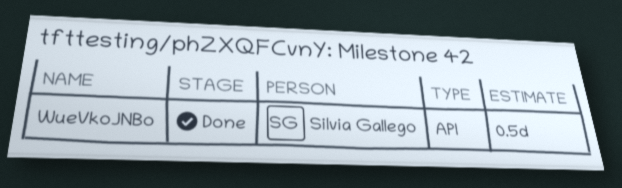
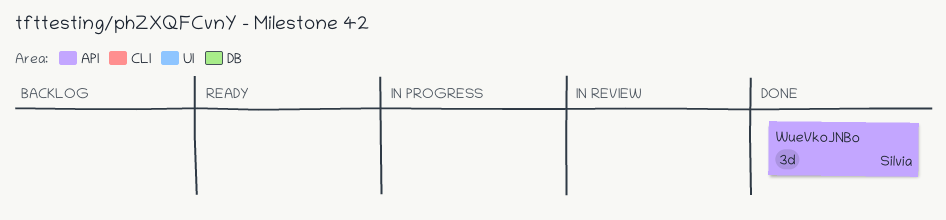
WueVkoJNBo, estimate: 0.5d -> 3d

